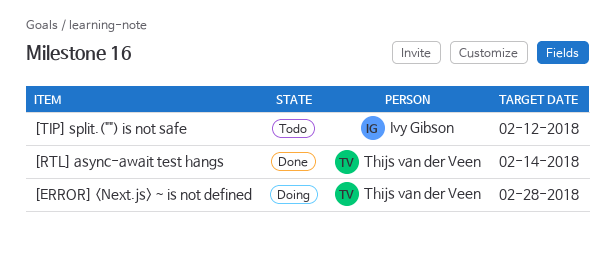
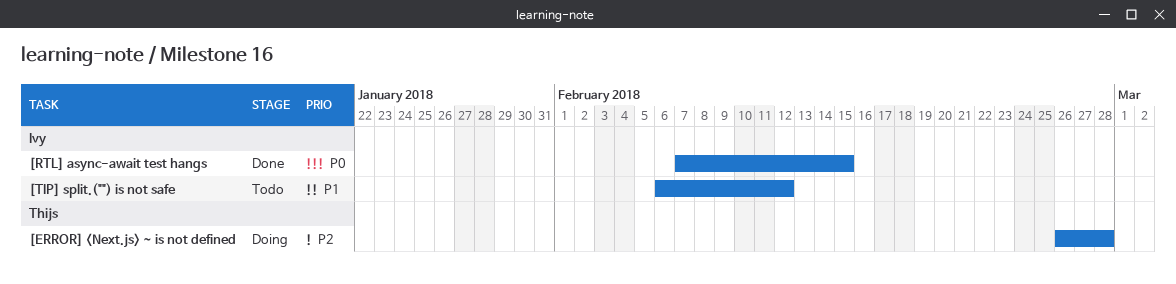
[RTL] async-await test hangs, owner: Thijs van der Veen -> Ivy Gibson
[RTL] async-await test hangs, due: Feb 14 -> Feb 15

